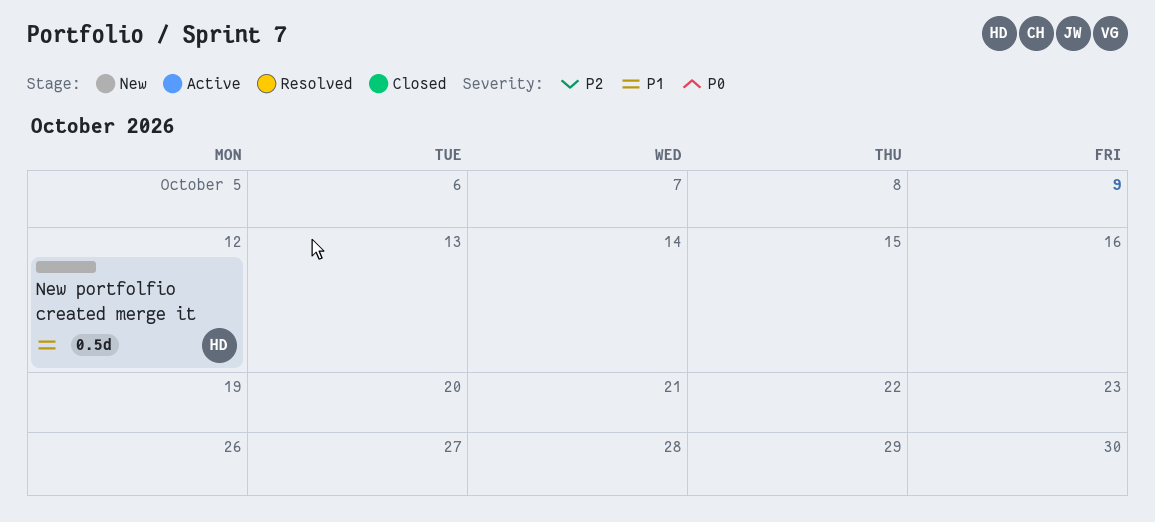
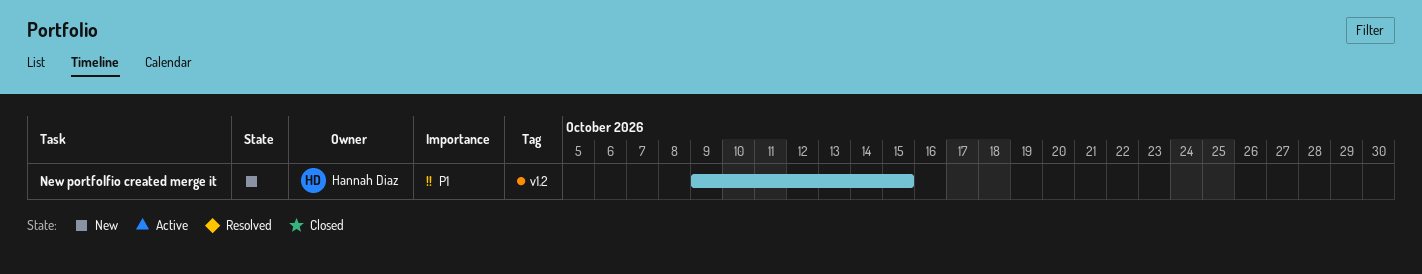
New portfolfio created merge it, due: Oct 12 -> Oct 15

